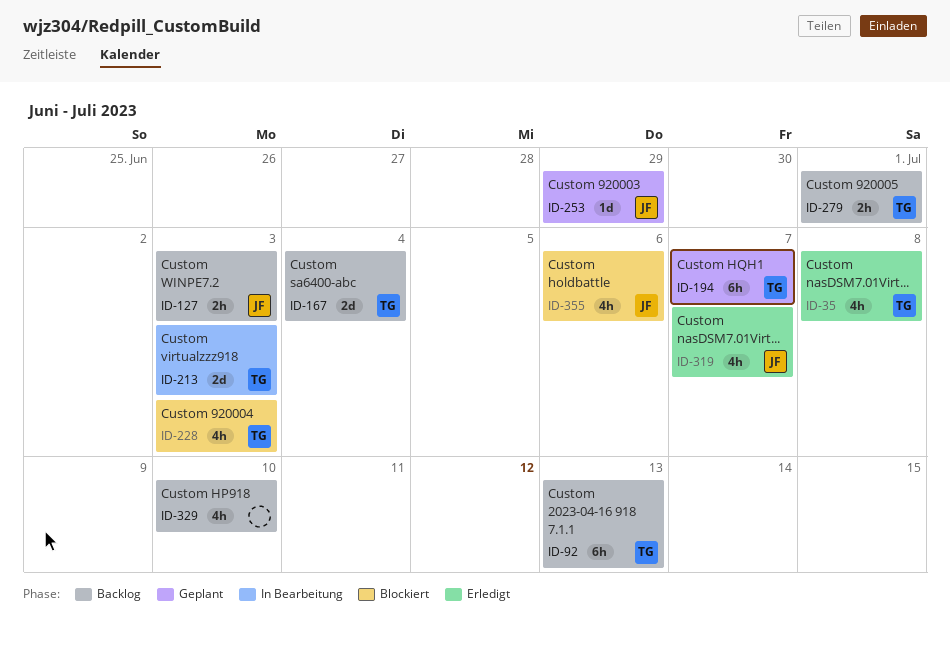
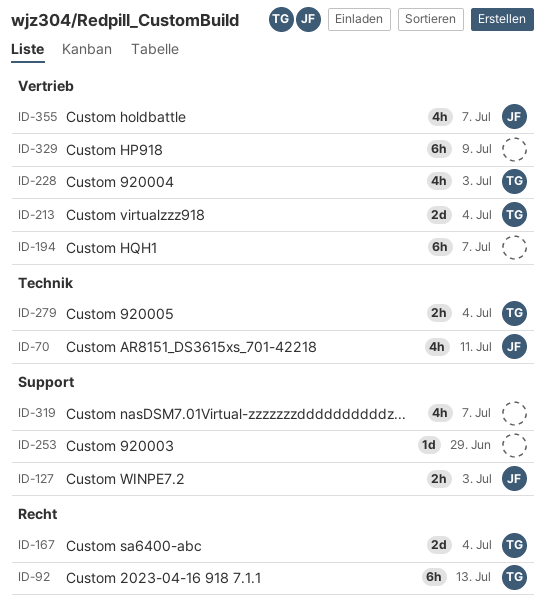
ID-35: present -> none
ID-70: none -> present
ID-194, owner: TG -> none
ID-213, due: Jul 3 -> Jul 4
ID-253, owner: JF -> none
ID-279, due: Jul 1 -> Jul 4
ID-319, owner: JF -> none
ID-329, estimate: 4h -> 6h
ID-329, due: Jul 10 -> Jul 9
ID-355, due: Jul 6 -> Jul 7

